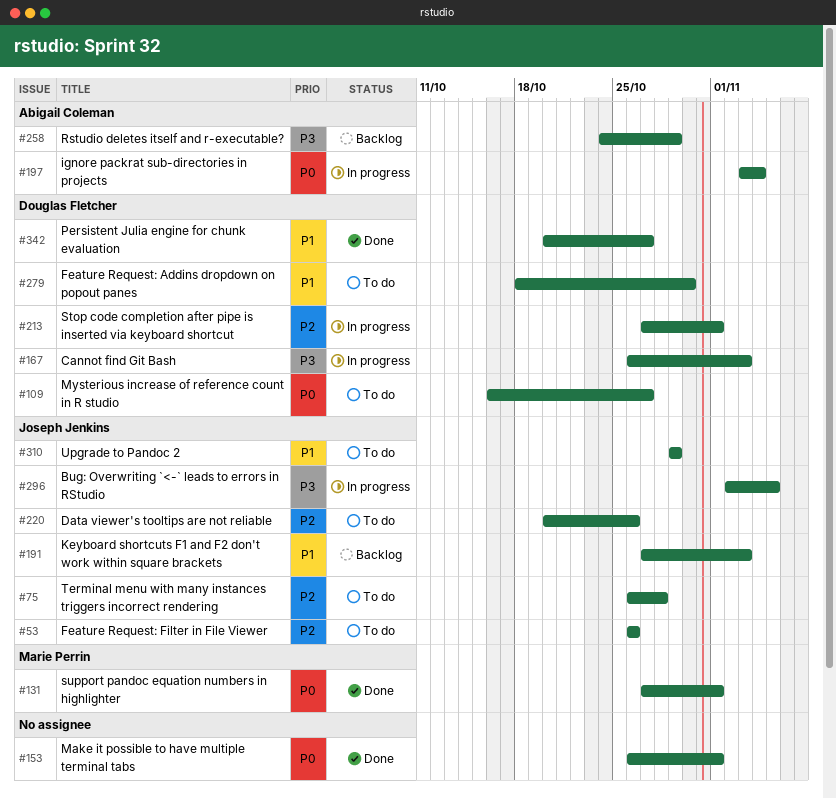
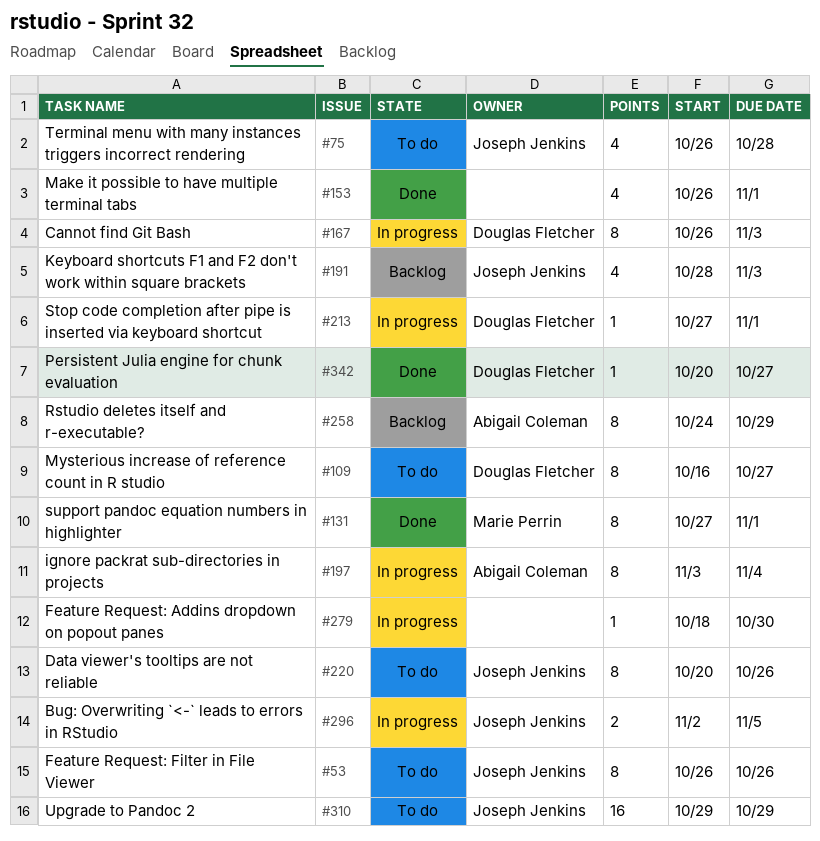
#191, start: Oct 27 -> Oct 28
#279, status: To do -> In progress
#279, owner: Douglas Fletcher -> none

